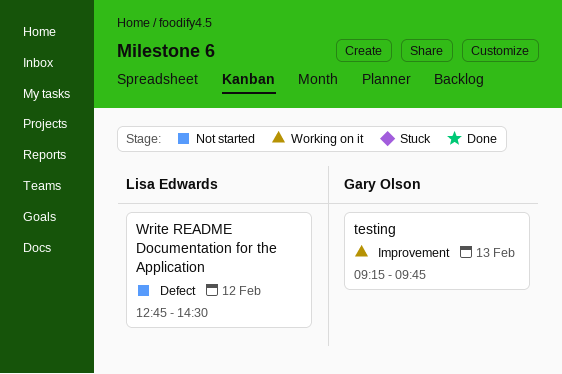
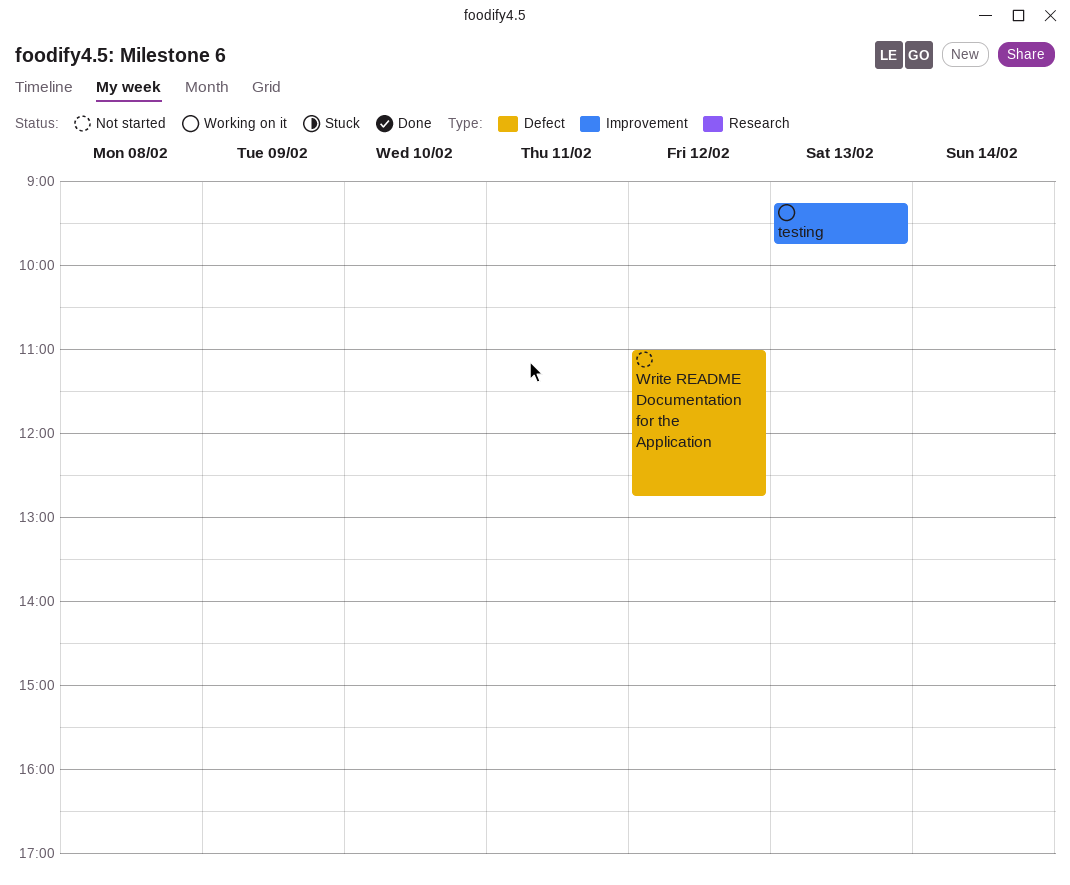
Write README Documentation for the Application, begins: 12:45 -> 11:00
Write README Documentation for the Application, ends: 14:30 -> 12:45

